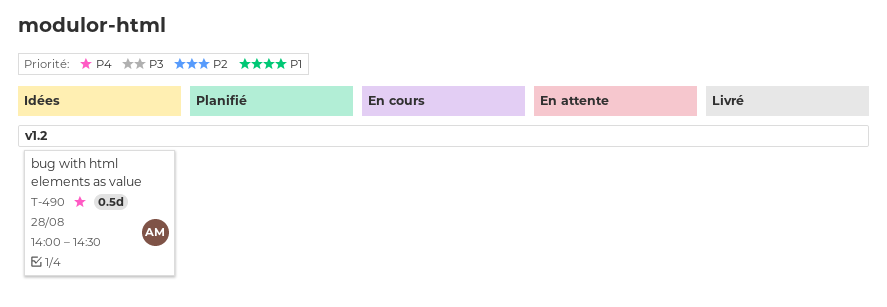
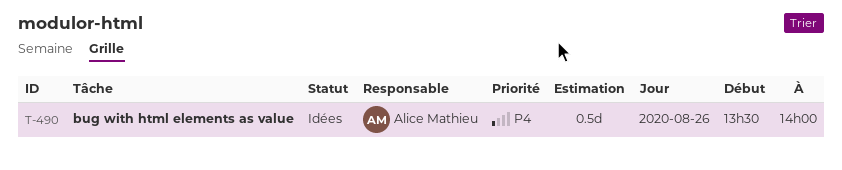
T-490, day: Aug 28 -> Aug 26
T-490, begins: 14:00 -> 13:30
T-490, ends: 14:30 -> 14:00

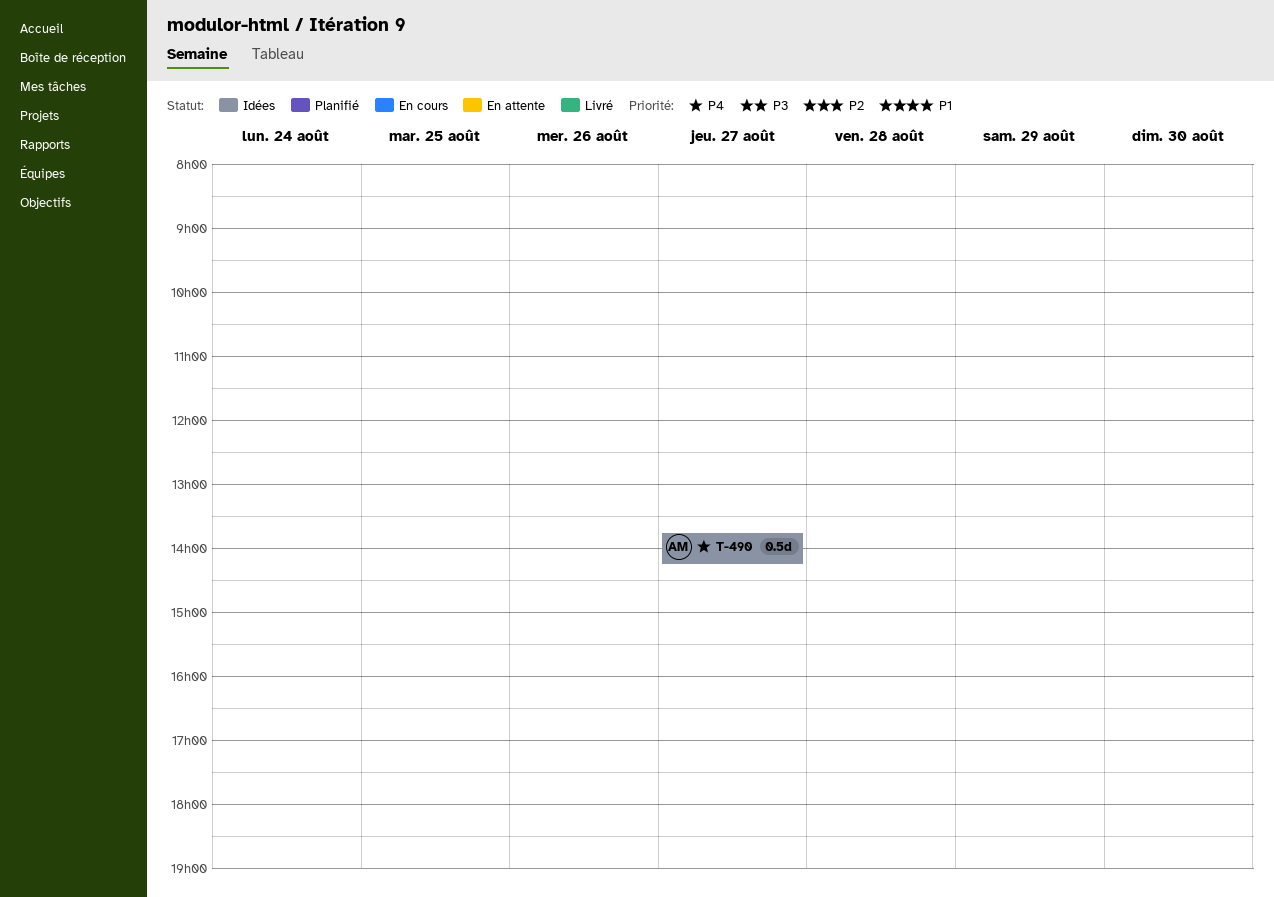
T-490, day: Aug 26 -> Aug 27
T-490, begins: 13:30 -> 13:45
T-490, ends: 14:00 -> 14:15

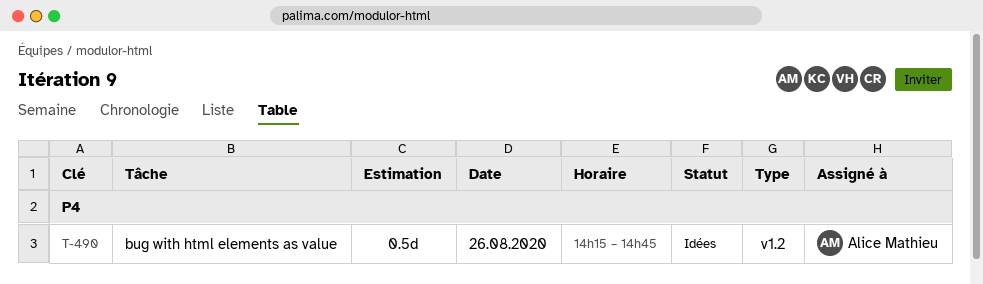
T-490, day: Aug 27 -> Aug 26
T-490, begins: 13:45 -> 14:15
T-490, ends: 14:15 -> 14:45

